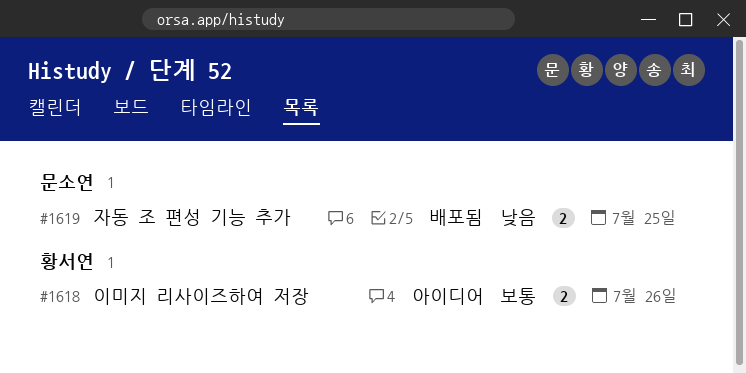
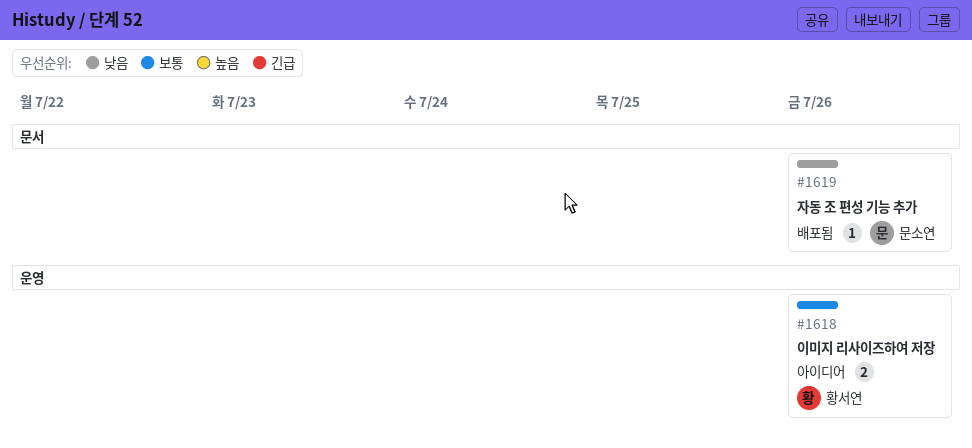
#1619, estimate: 2 -> 1
#1619, due: Jul 25 -> Jul 26

